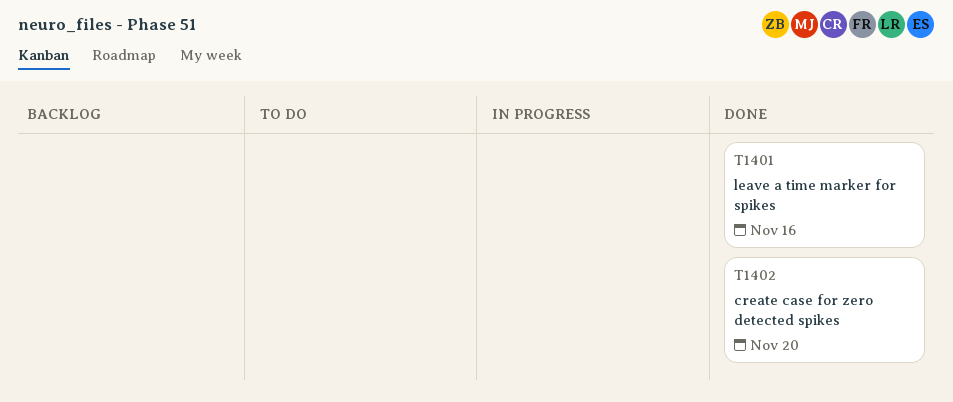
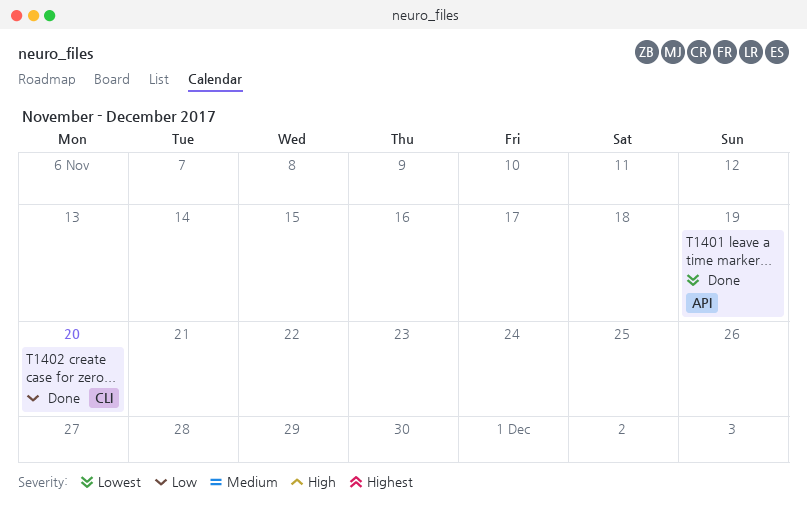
T1401, due: Nov 16 -> Nov 19

